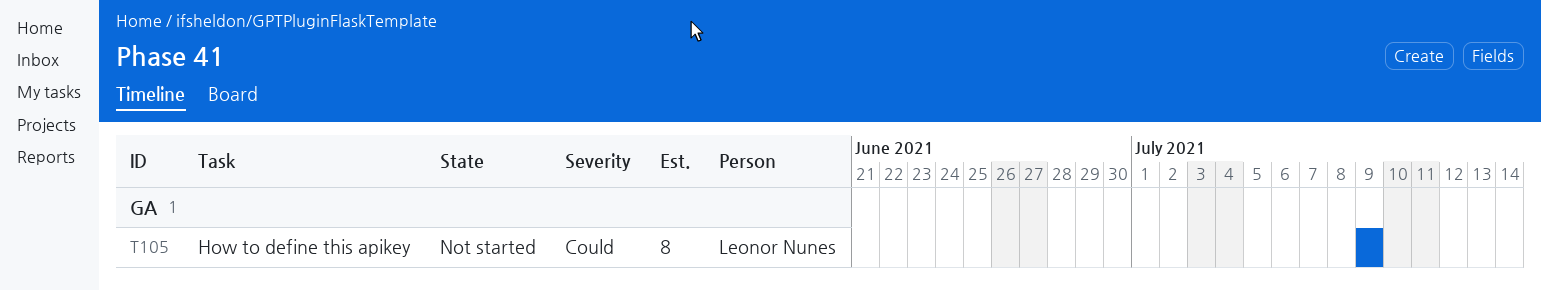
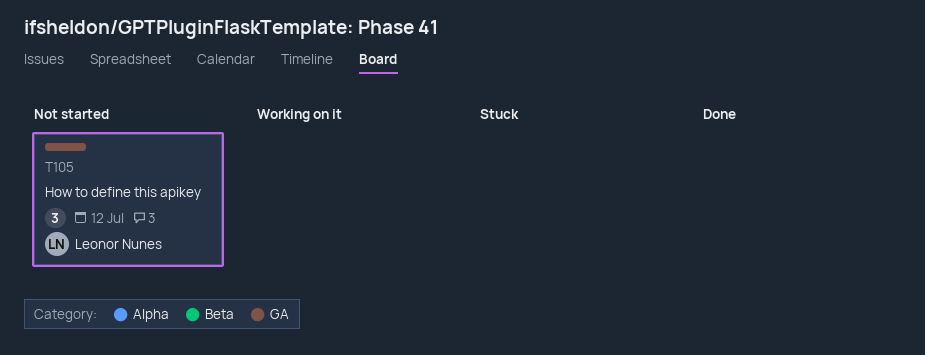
T105, estimate: 8 -> 3
T105, due: Jul 9 -> Jul 12

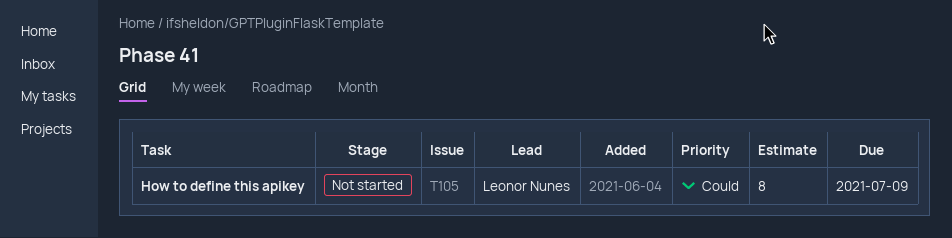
T105, estimate: 3 -> 8
T105, due: Jul 12 -> Jul 9

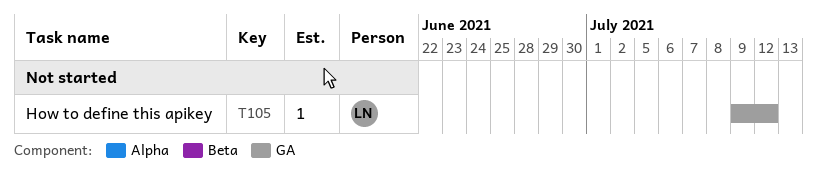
T105, estimate: 8 -> 1
T105, due: Jul 9 -> Jul 12

